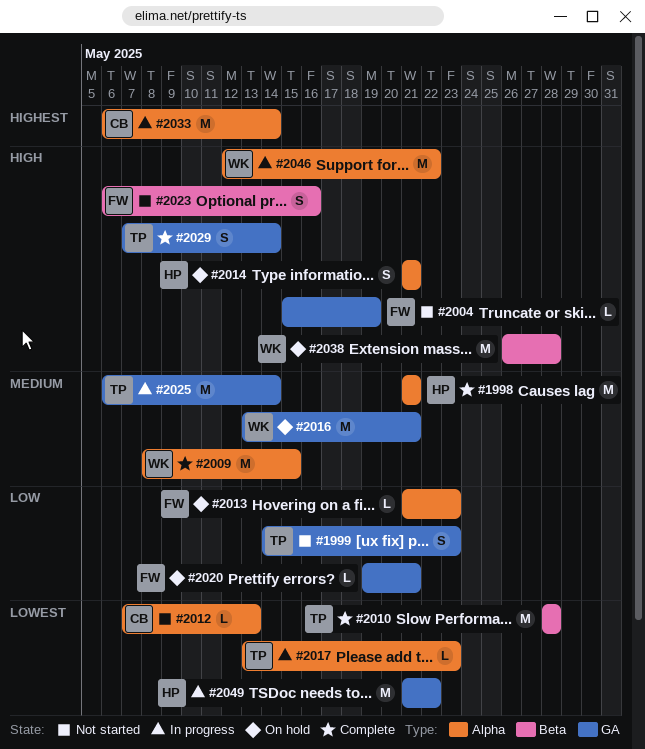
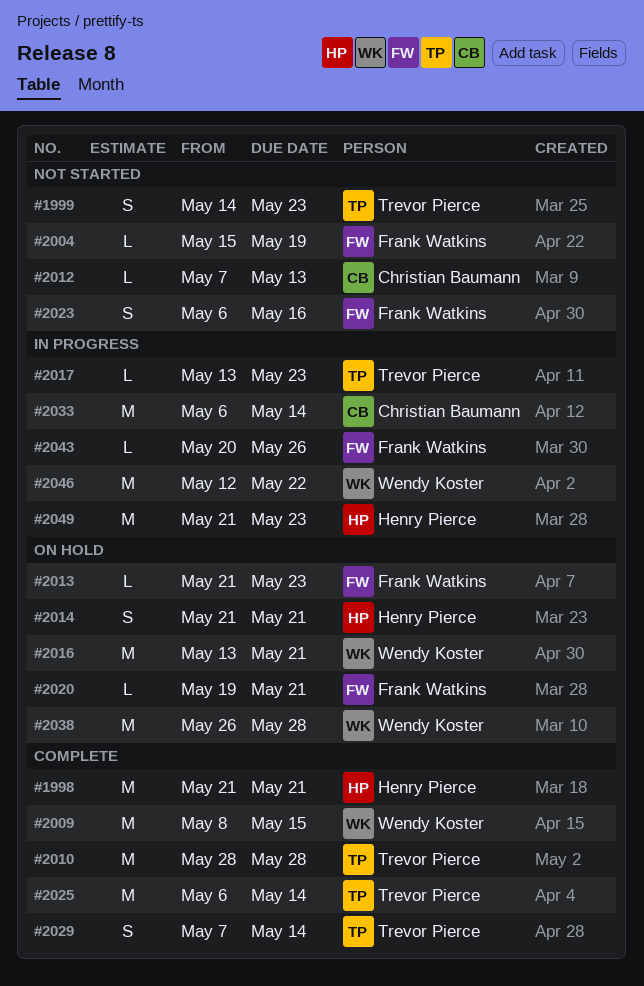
#2025, status: In progress -> Complete
#2043: none -> present
#2049, due: May 22 -> May 23

